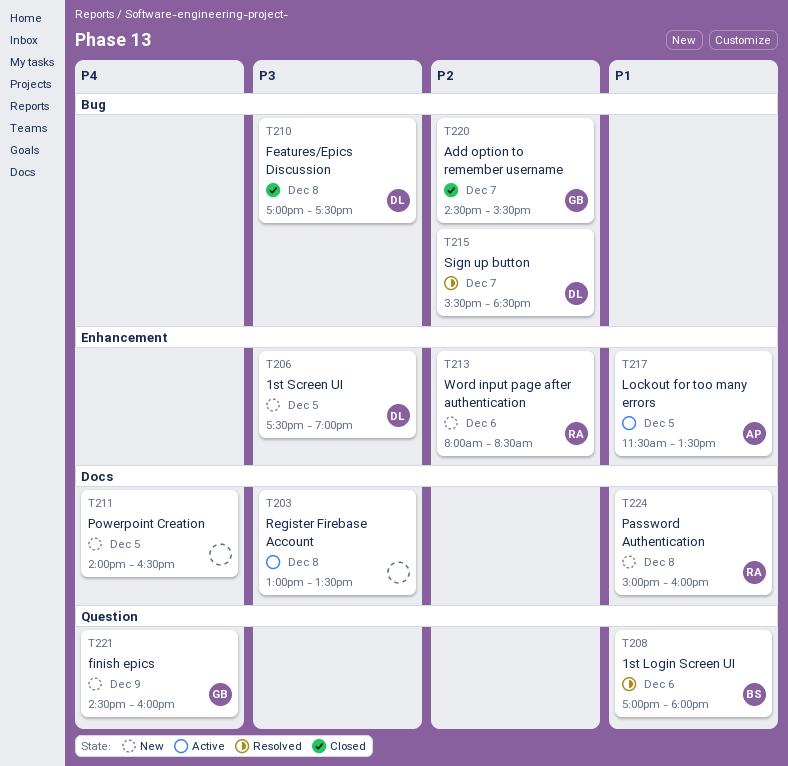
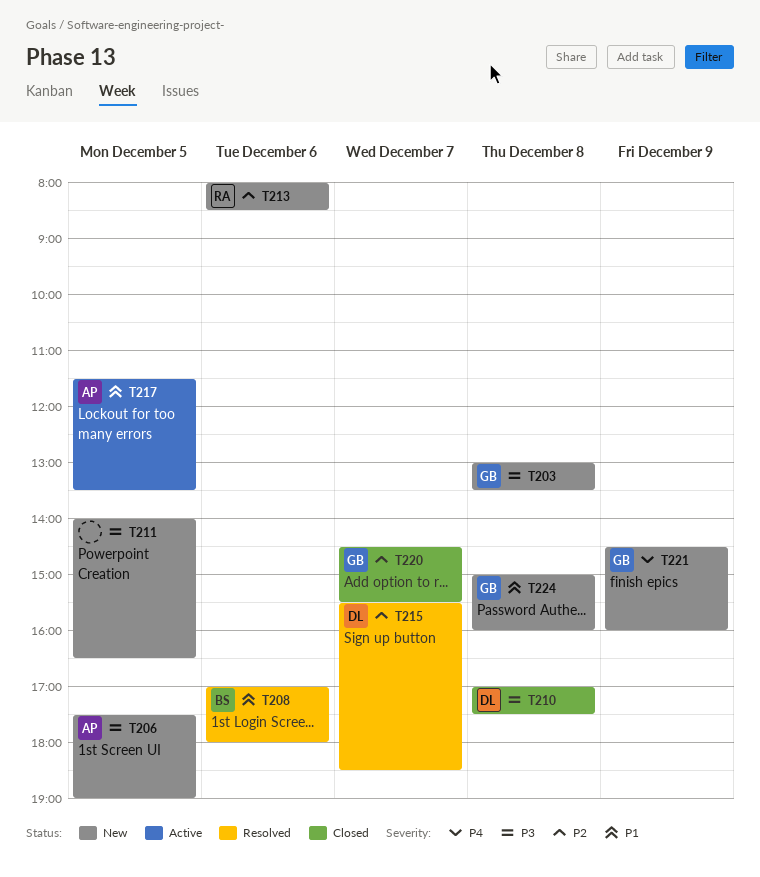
T203, status: Active -> New
T203, owner: none -> GB
T206, owner: DL -> AP
T211, priority: P4 -> P3
T224, owner: RA -> GB

